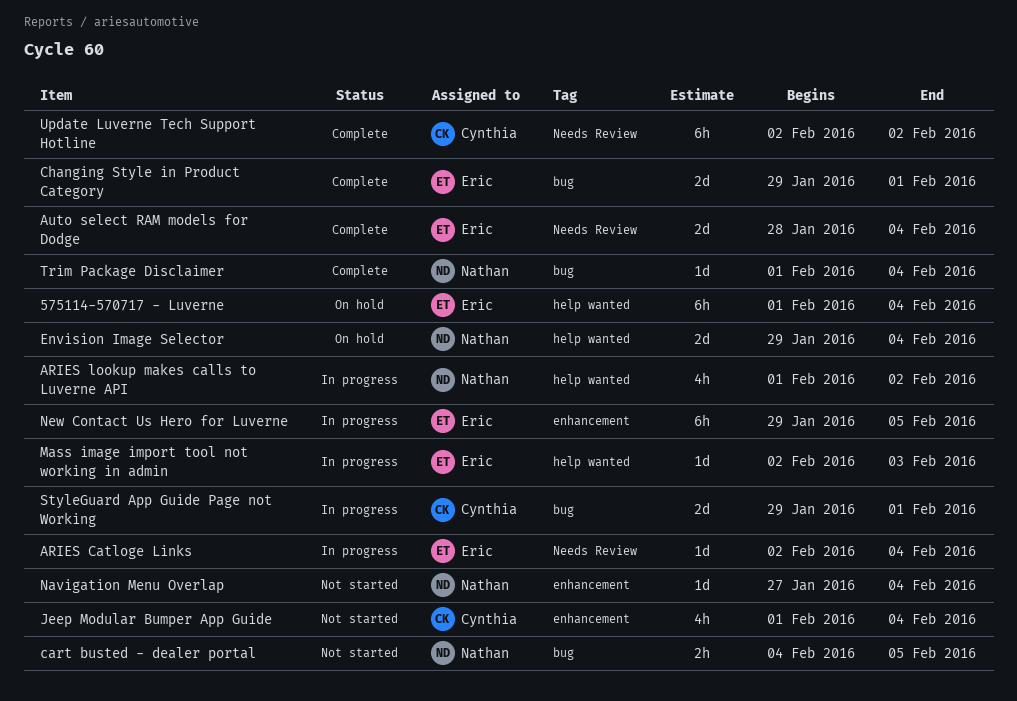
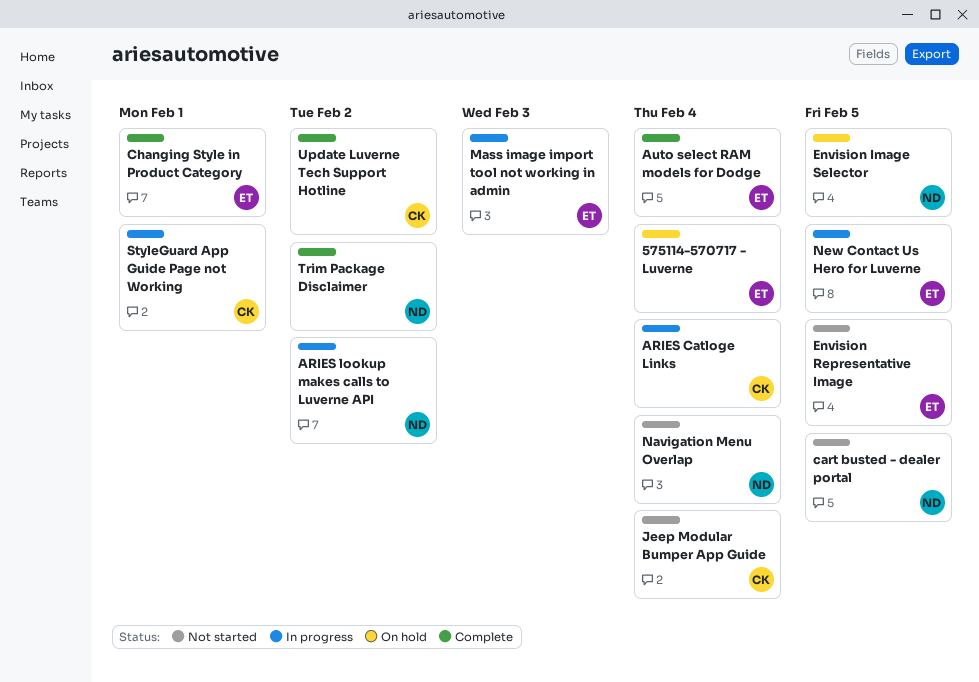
ARIES Catloge Links, owner: Eric -> Cynthia
Envision Image Selector, due: Feb 4 -> Feb 5
Envision Representative Image: none -> present
Trim Package Disclaimer, due: Feb 4 -> Feb 2

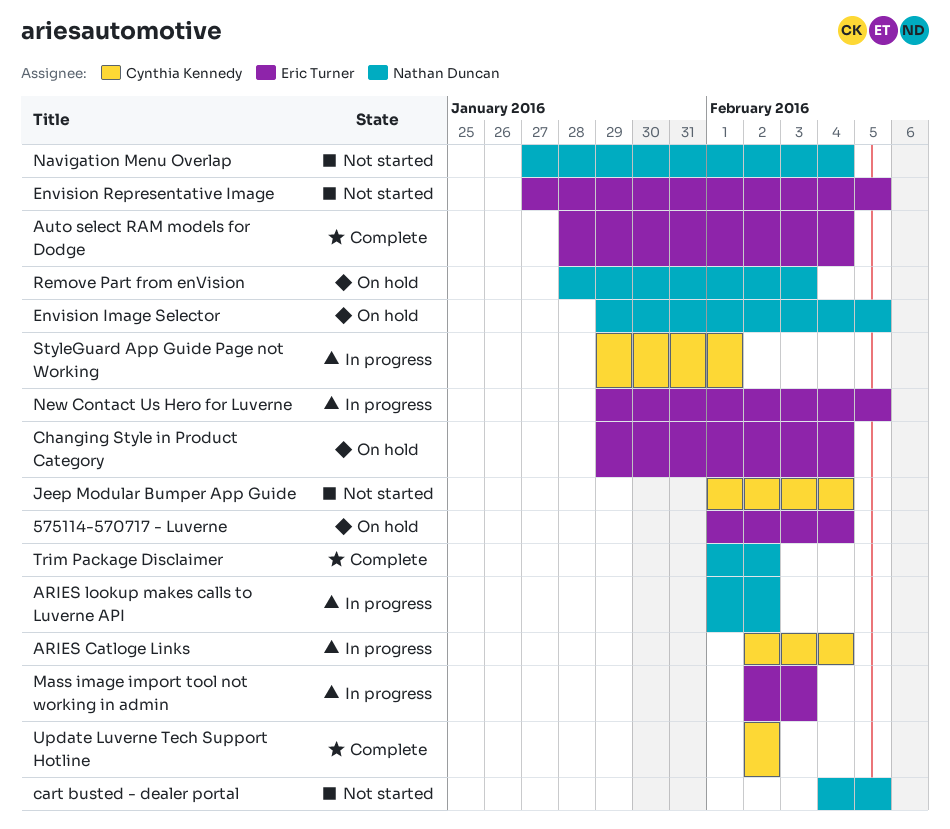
Changing Style in Product Category, status: Complete -> On hold
Changing Style in Product Category, due: Feb 1 -> Feb 4
Remove Part from enVision: none -> present

